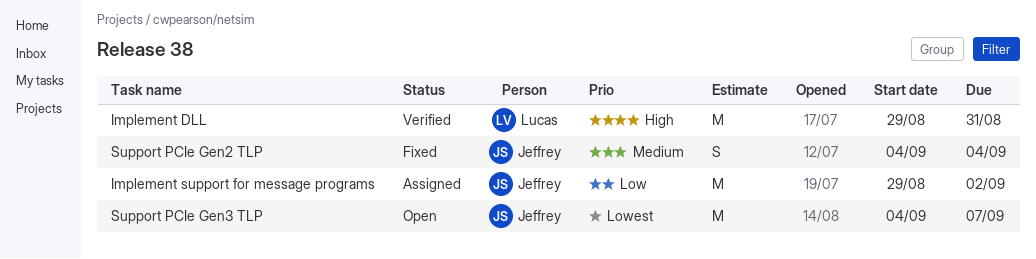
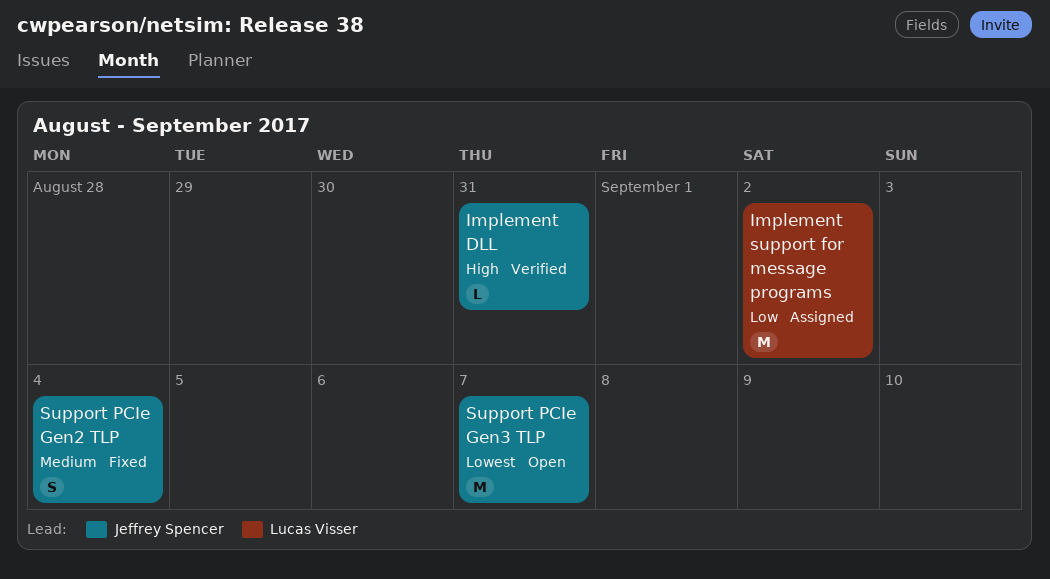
Implement DLL, owner: Lucas Visser -> Jeffrey Spencer
Implement DLL, estimate: M -> L
Implement support for message programs, owner: Jeffrey Spencer -> Lucas Visser

